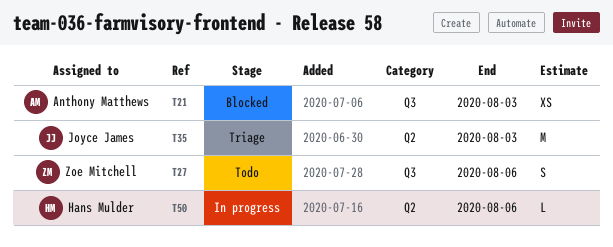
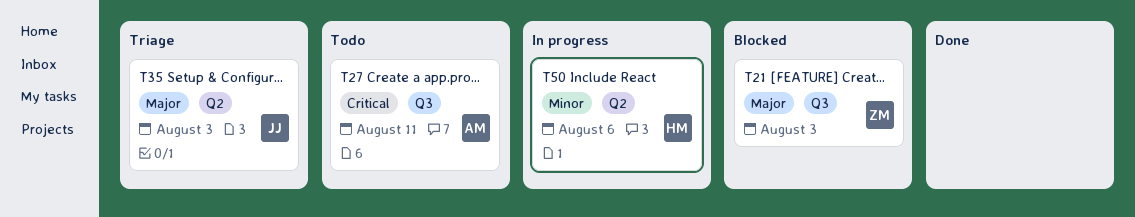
T21, owner: Anthony Matthews -> Zoe Mitchell
T27, owner: Zoe Mitchell -> Anthony Matthews
T27, due: Aug 6 -> Aug 11

